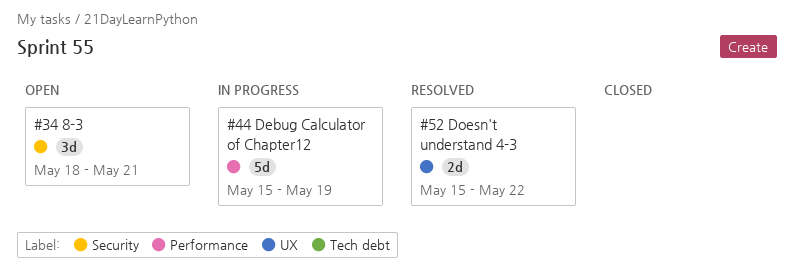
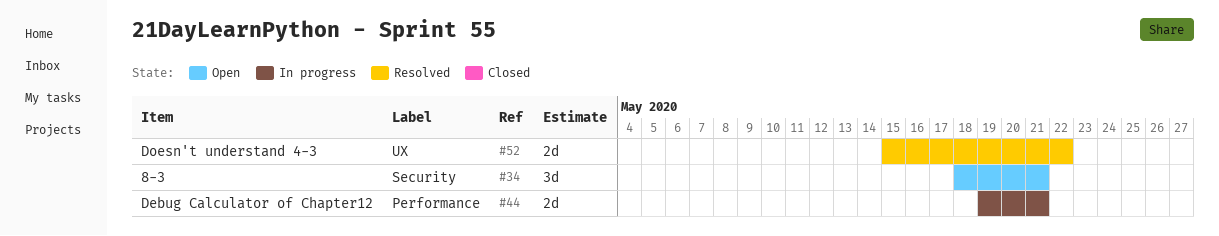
#44, estimate: 5d -> 2d
#44, start: May 15 -> May 19
#44, due: May 19 -> May 21

